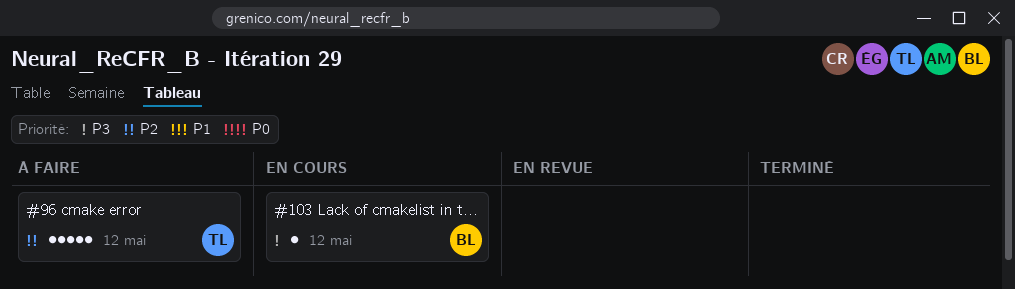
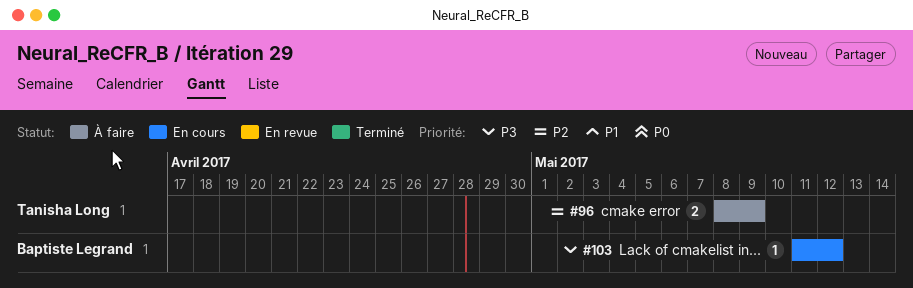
#96, estimate: 5 -> 2
#96, due: May 12 -> May 9

